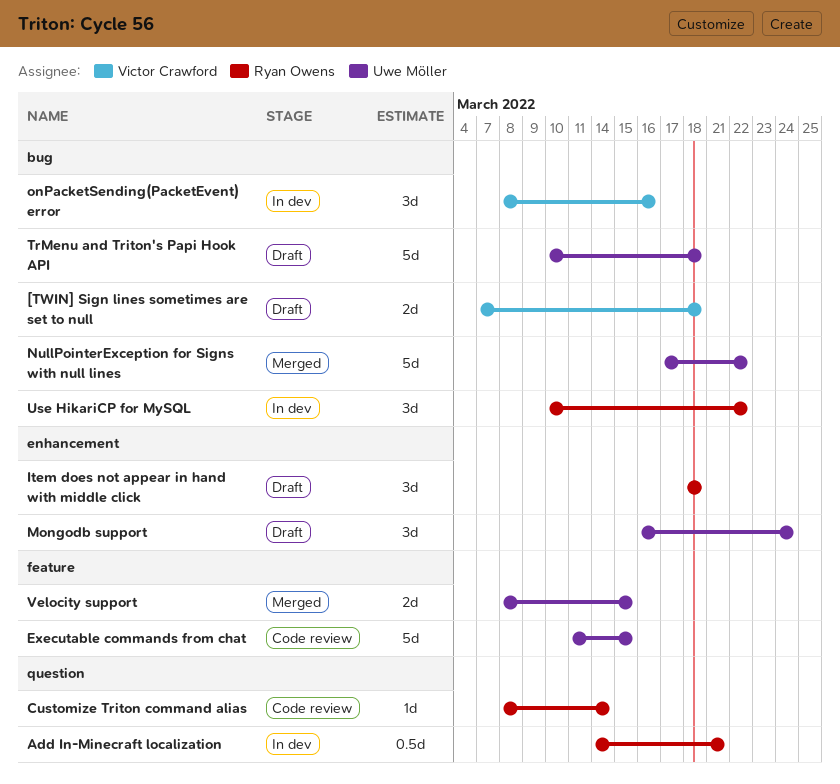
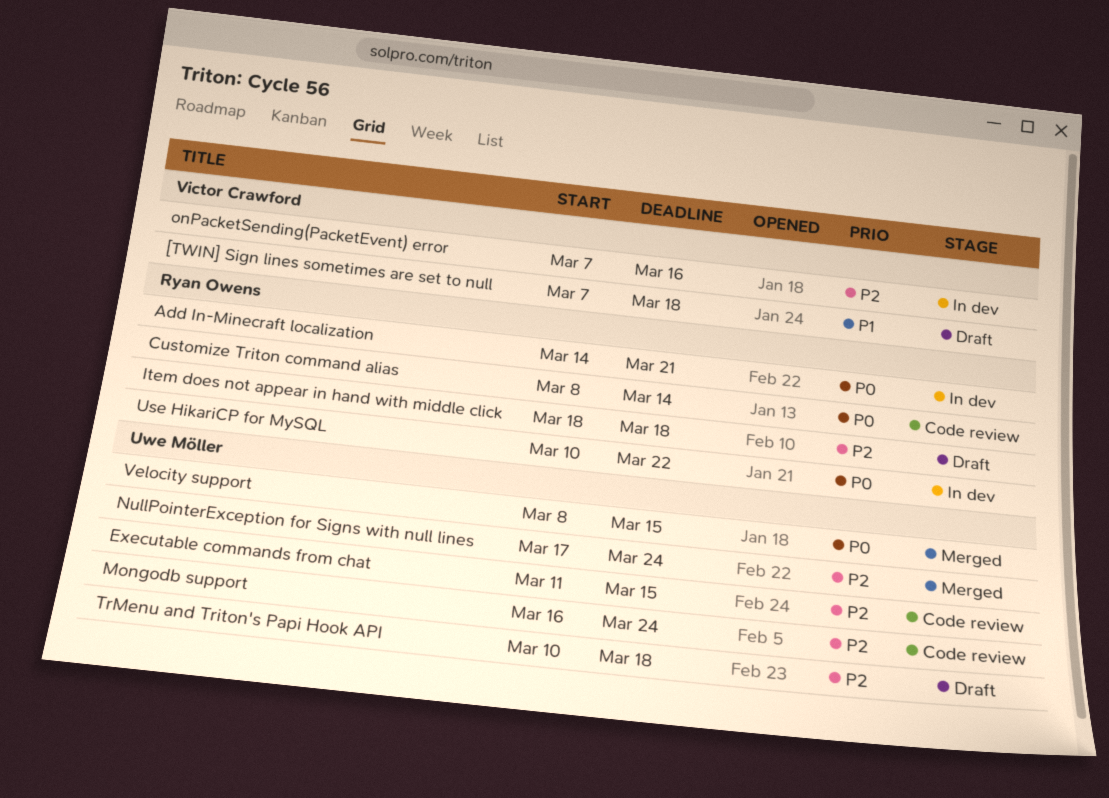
Mongodb support, status: Draft -> Code review
NullPointerException for Signs with null lines, due: Mar 22 -> Mar 24
onPacketSending(PacketEvent) error, start: Mar 8 -> Mar 7

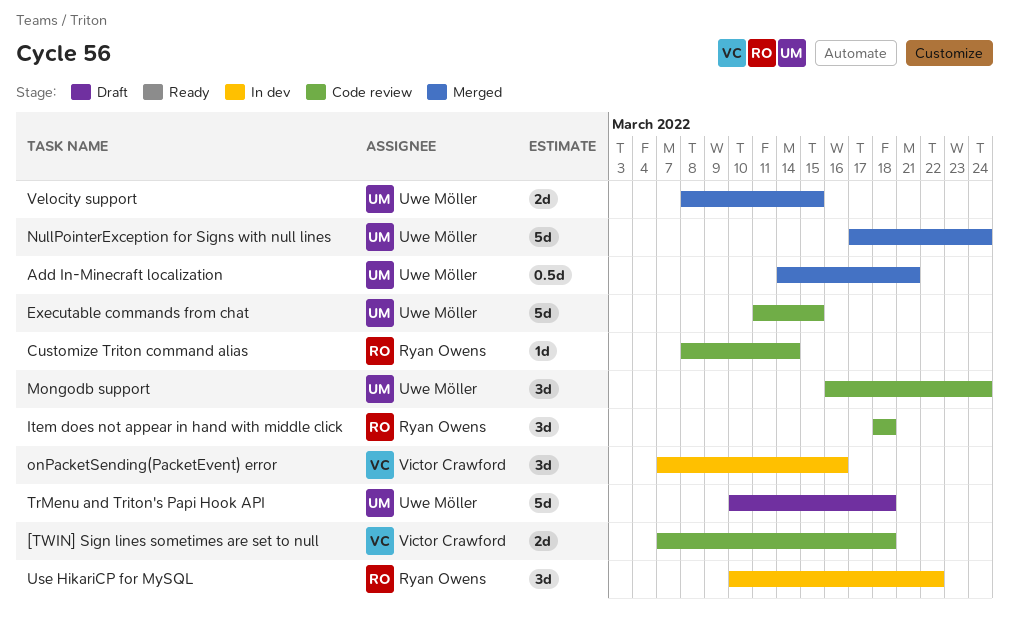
[TWIN] Sign lines sometimes are set to null, status: Draft -> Code review
Add In-Minecraft localization, status: In dev -> Merged
Add In-Minecraft localization, owner: Ryan Owens -> Uwe Möller
Item does not appear in hand with middle click, status: Draft -> Code review

